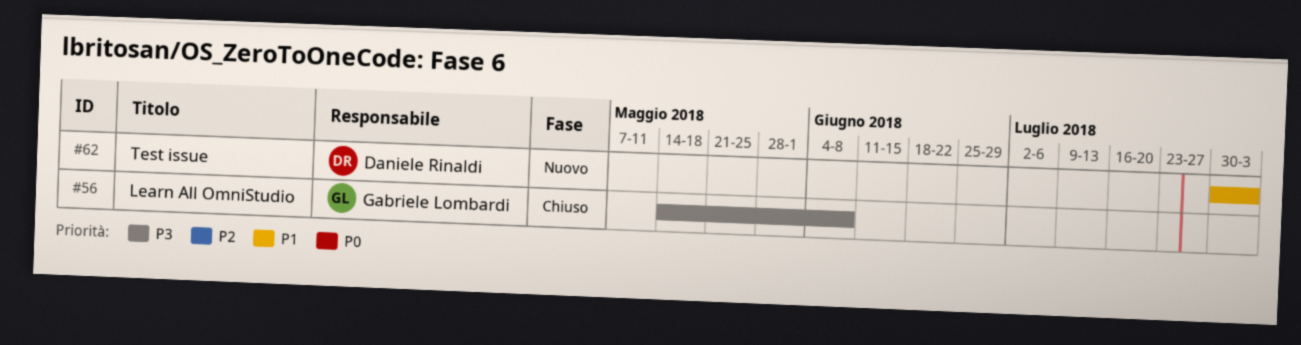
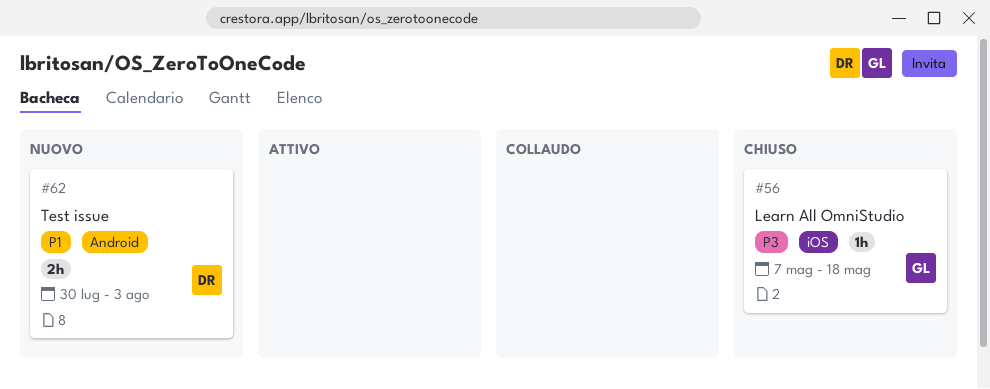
#56, start: May 14 -> May 7
#56, due: Jun 8 -> May 18

